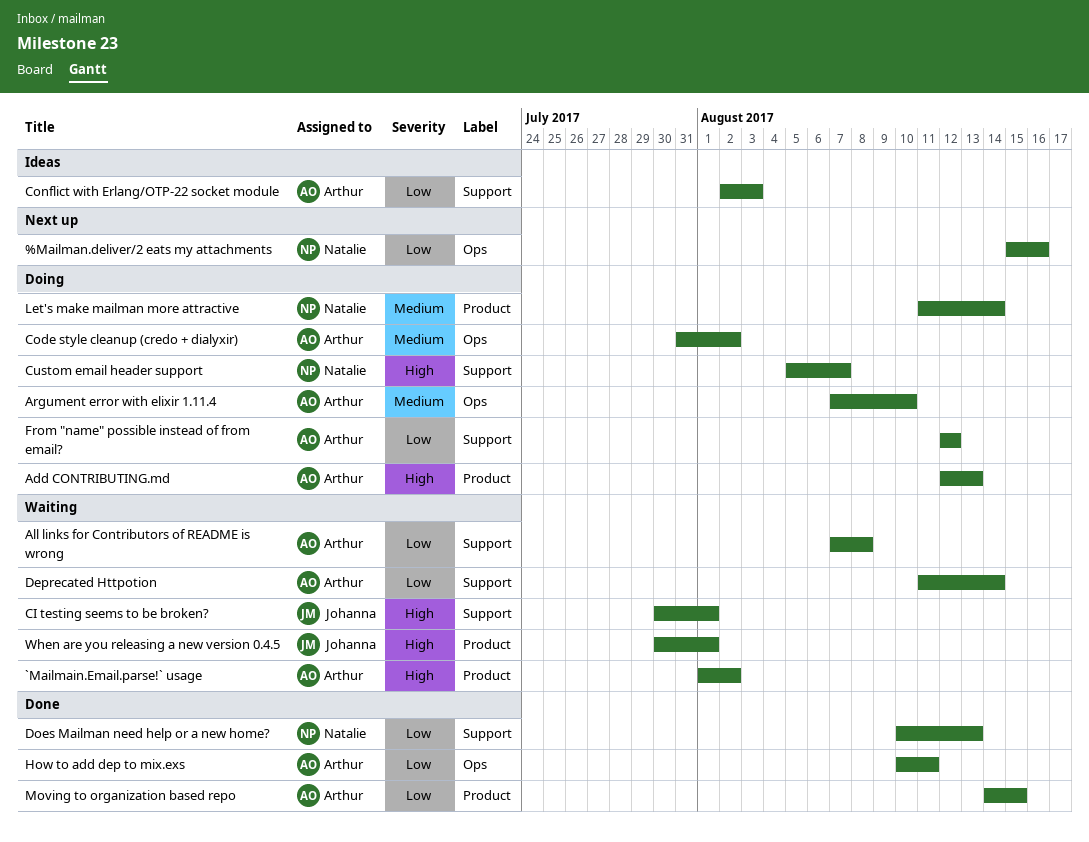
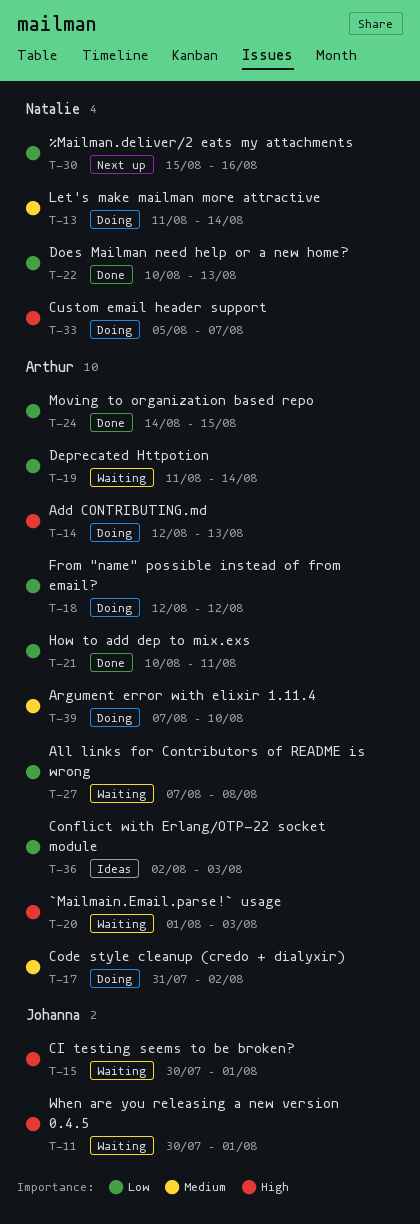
`Mailmain.Email.parse!` usage, due: Aug 2 -> Aug 3

